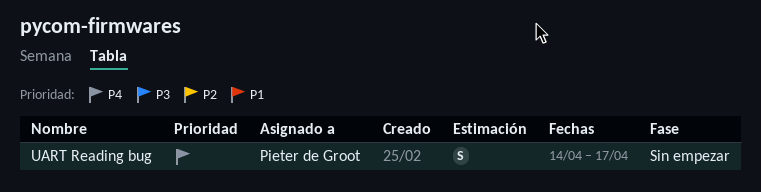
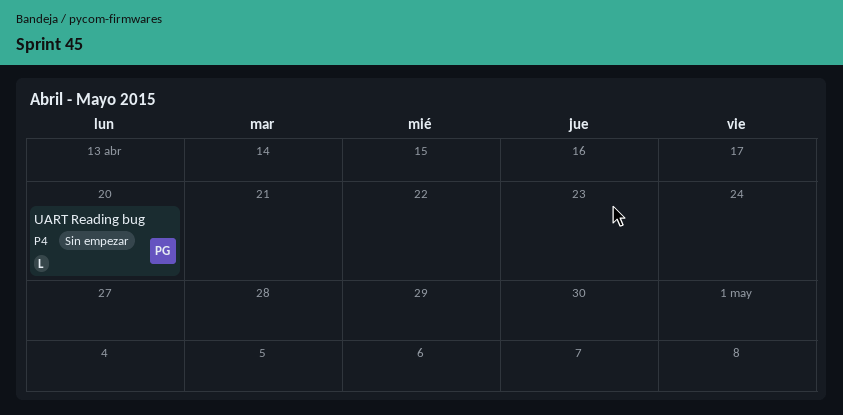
UART Reading bug, estimate: S -> L
UART Reading bug, due: Apr 17 -> Apr 20

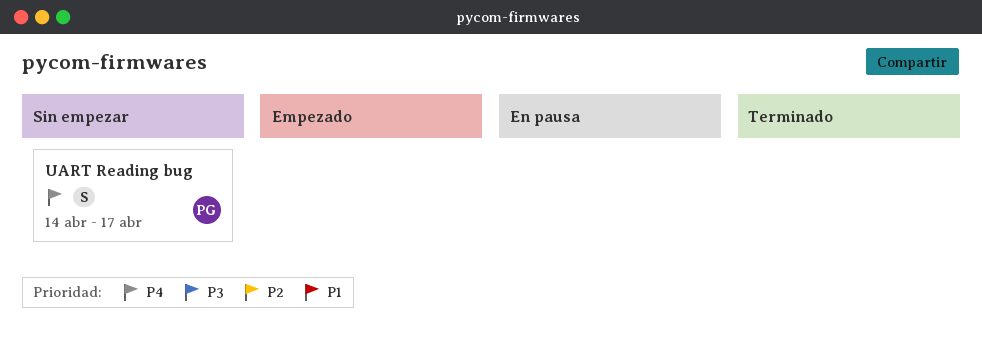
UART Reading bug, estimate: L -> S
UART Reading bug, due: Apr 20 -> Apr 17

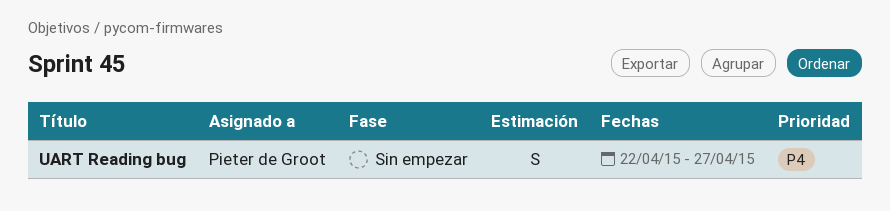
UART Reading bug, start: Apr 14 -> Apr 22
UART Reading bug, due: Apr 17 -> Apr 27

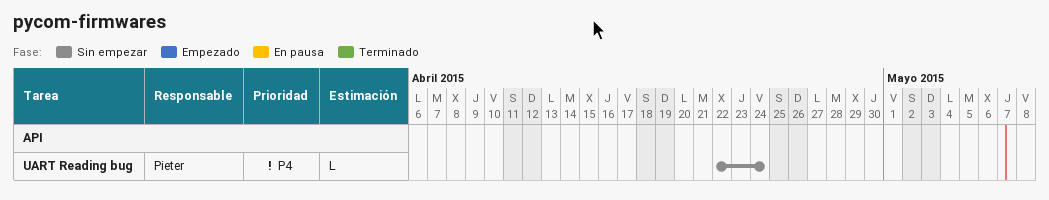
UART Reading bug, estimate: S -> L
UART Reading bug, due: Apr 27 -> Apr 24

